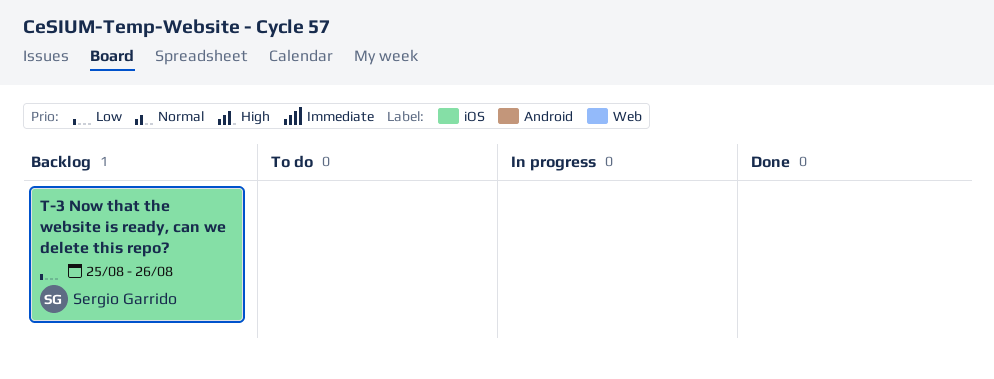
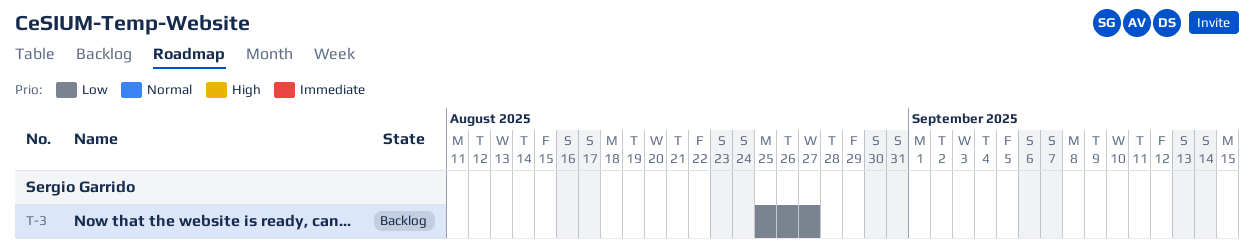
T-3, due: Aug 26 -> Aug 27

